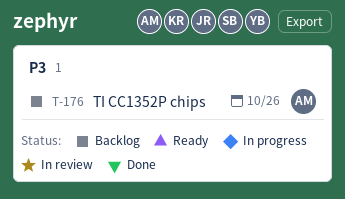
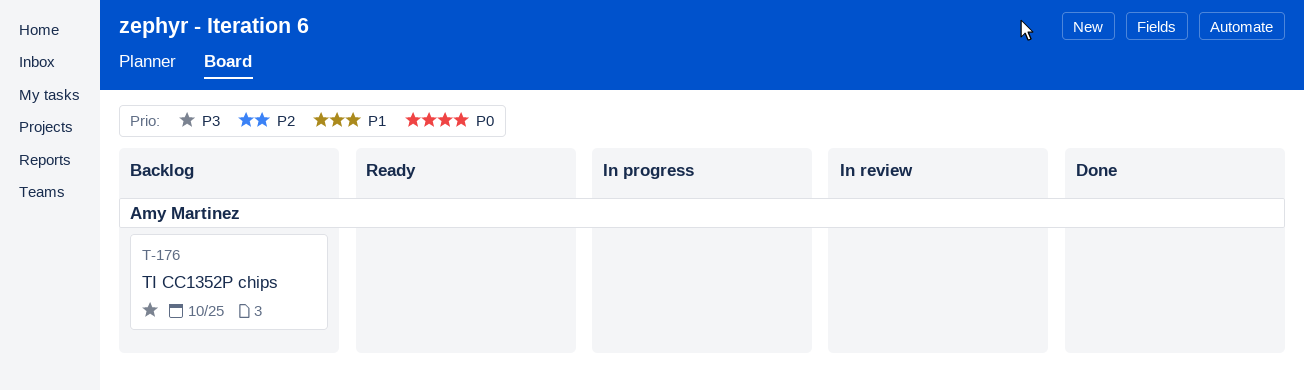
T-176, due: Oct 26 -> Oct 25

